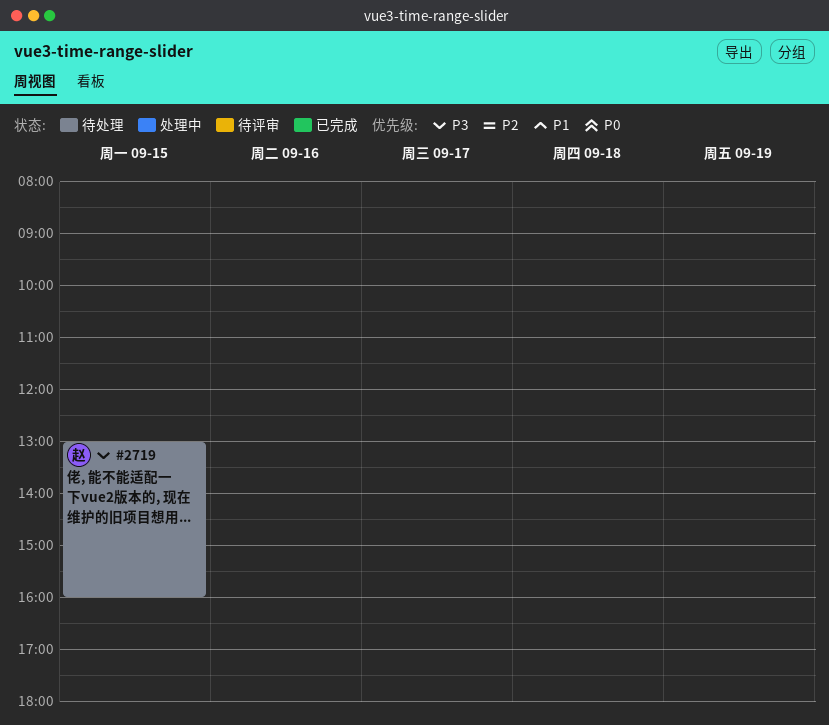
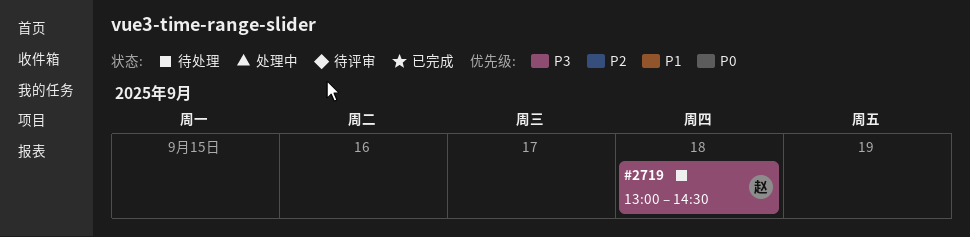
#2719, day: Sep 15 -> Sep 18
#2719, ends: 16:00 -> 14:30

